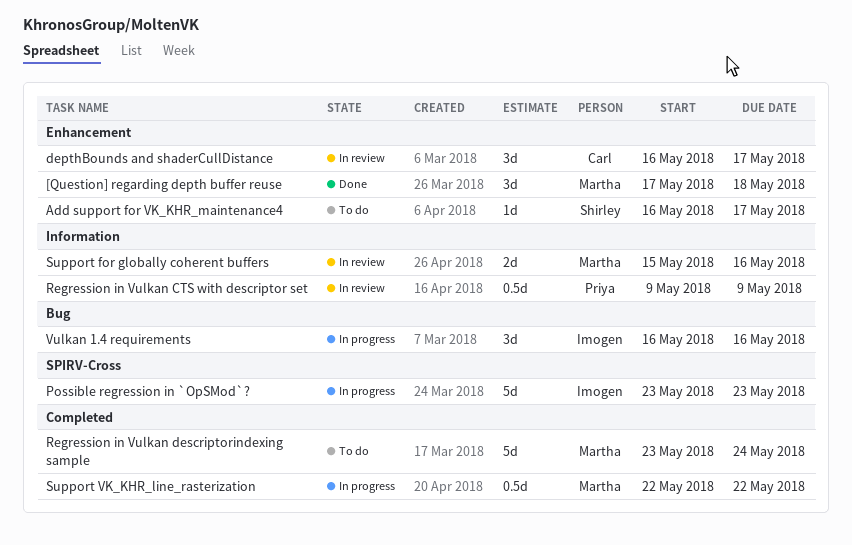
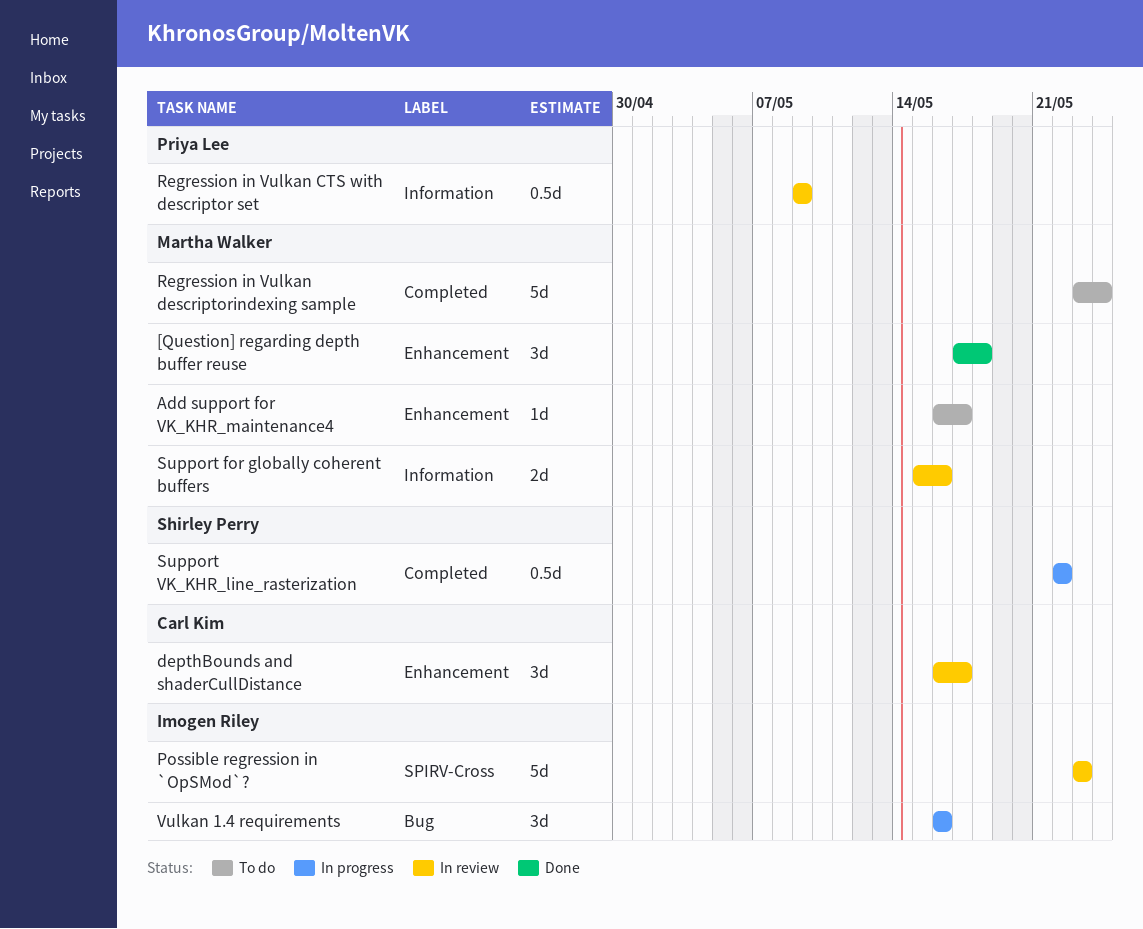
Add support for VK_KHR_maintenance4, owner: Shirley Perry -> Martha Walker
Possible regression in `OpSMod`?, status: In progress -> In review
Support VK_KHR_line_rasterization, owner: Martha Walker -> Shirley Perry

